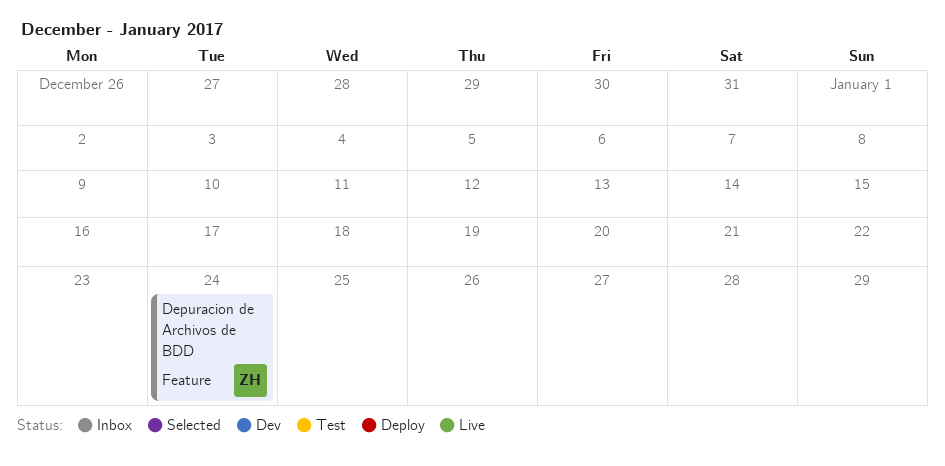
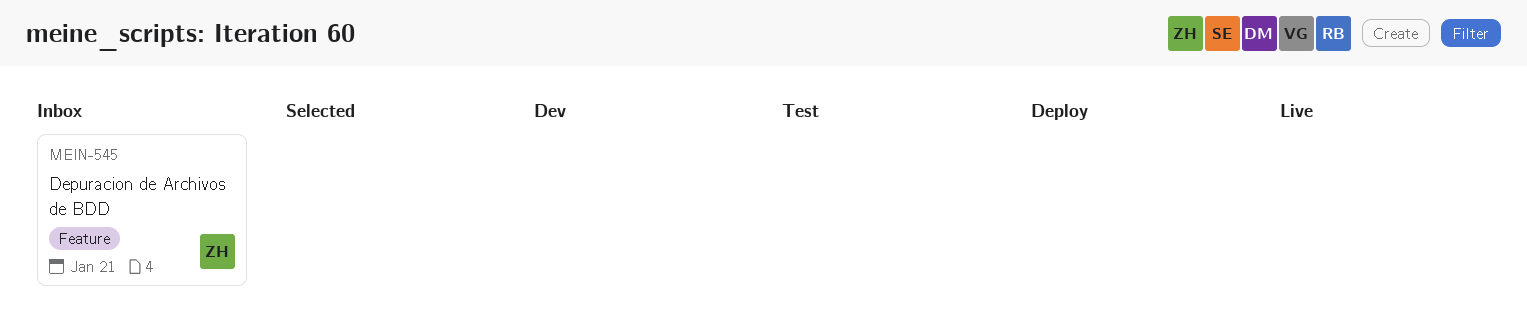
Depuracion de Archivos de BDD, due: Jan 24 -> Jan 21

